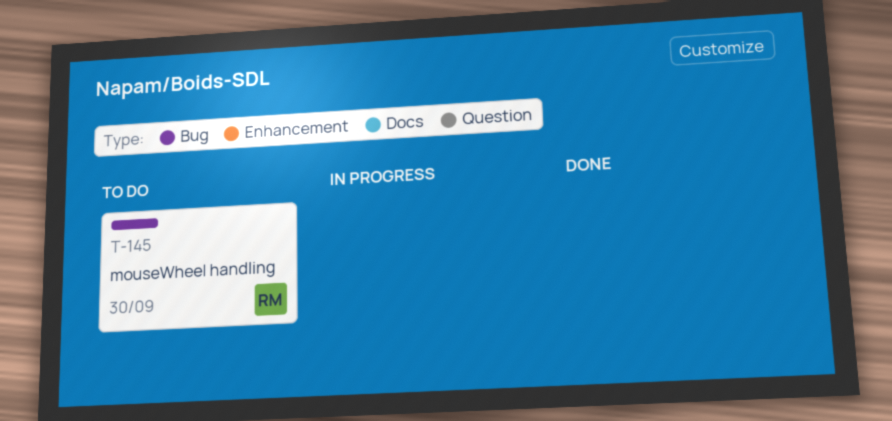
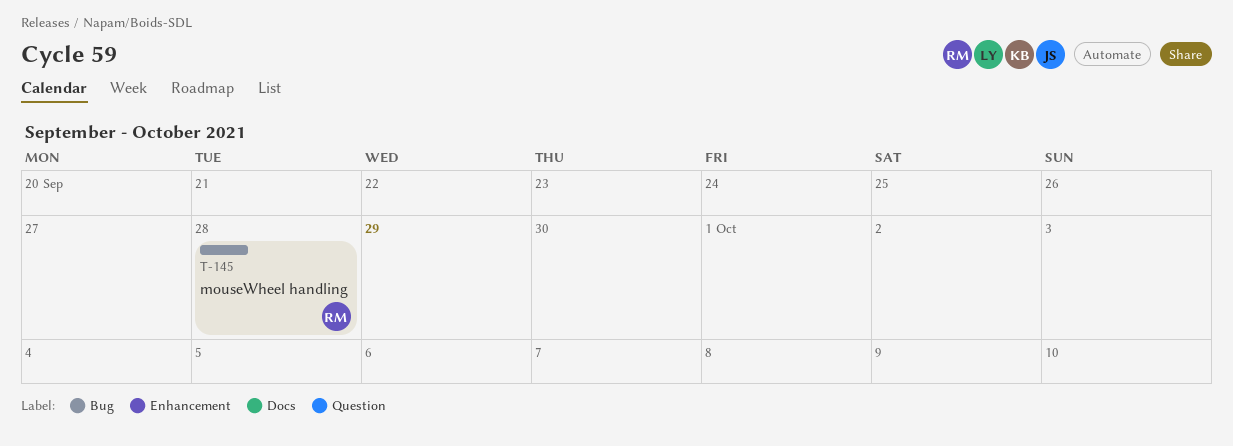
T-145, due: Sep 30 -> Sep 28

